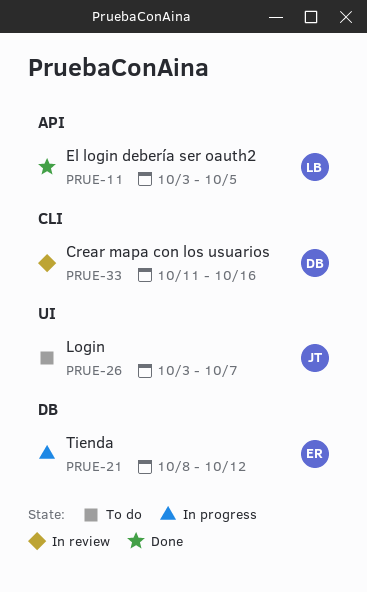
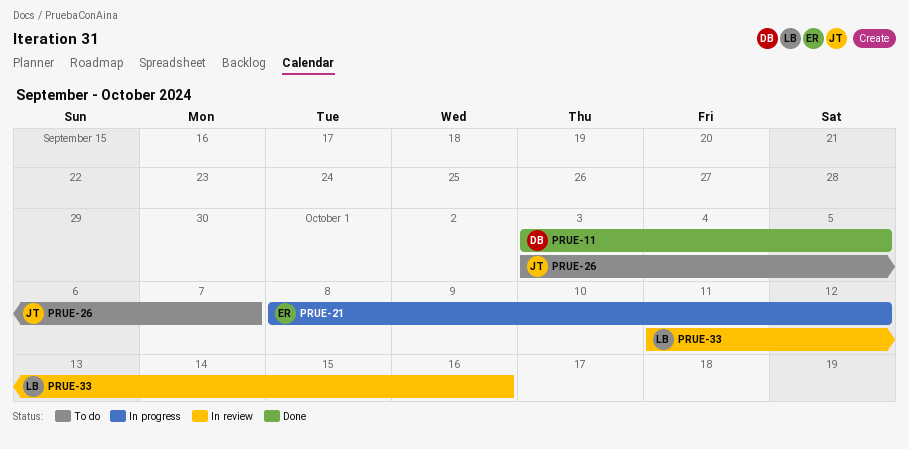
PRUE-11, owner: LB -> DB
PRUE-33, owner: DB -> LB

